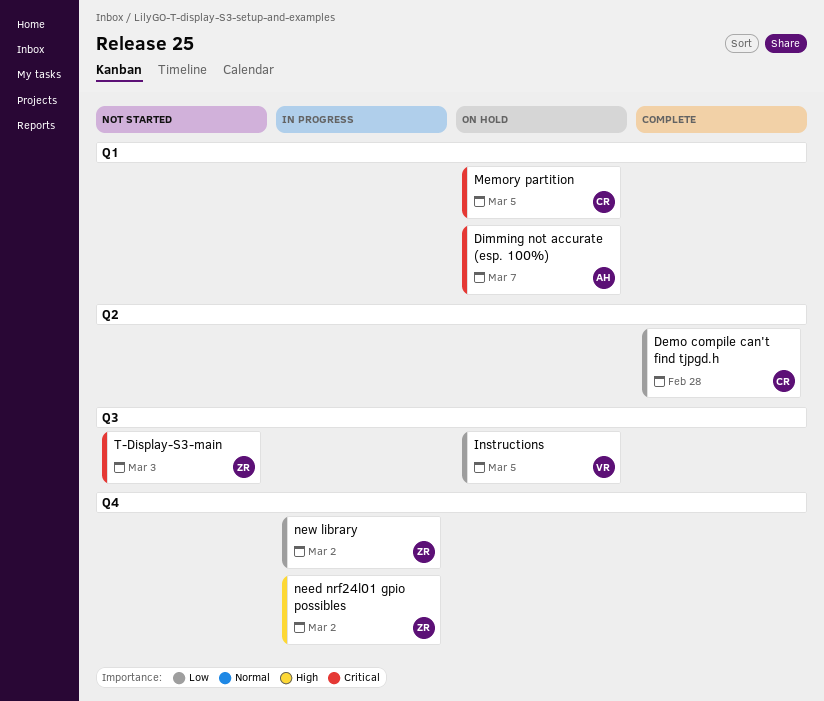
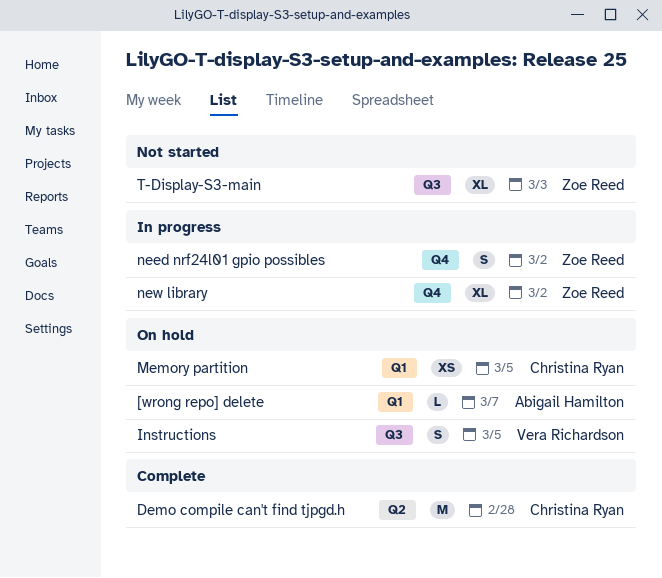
[wrong repo] delete: none -> present
Dimming not accurate (esp. 100%): present -> none

